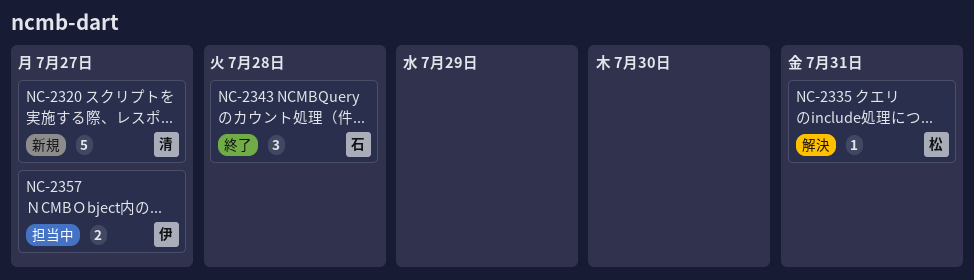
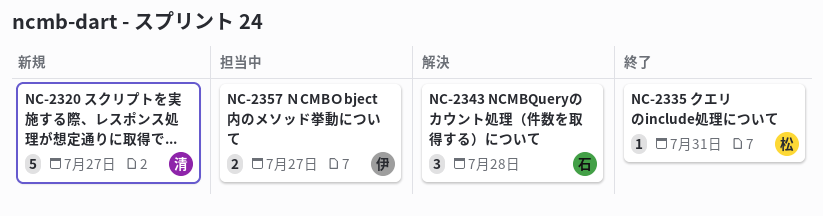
NC-2335, status: 解決 -> 終了
NC-2343, status: 終了 -> 解決

